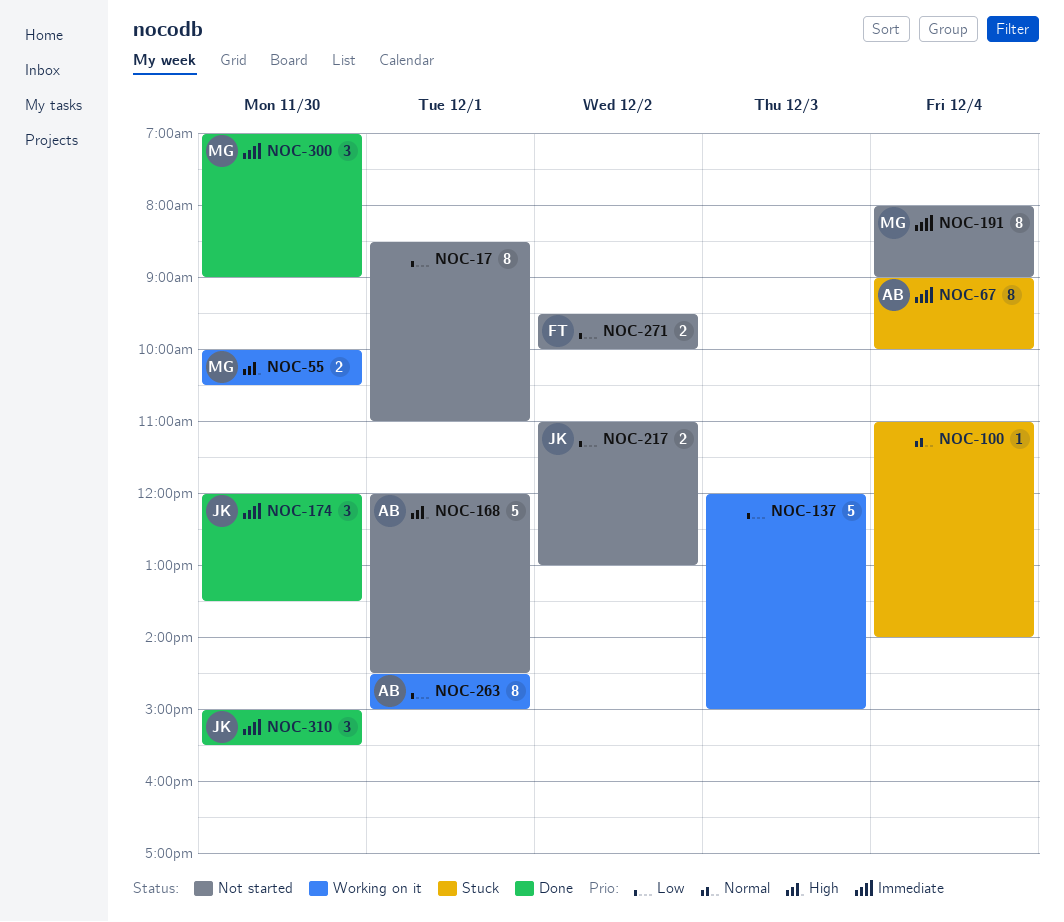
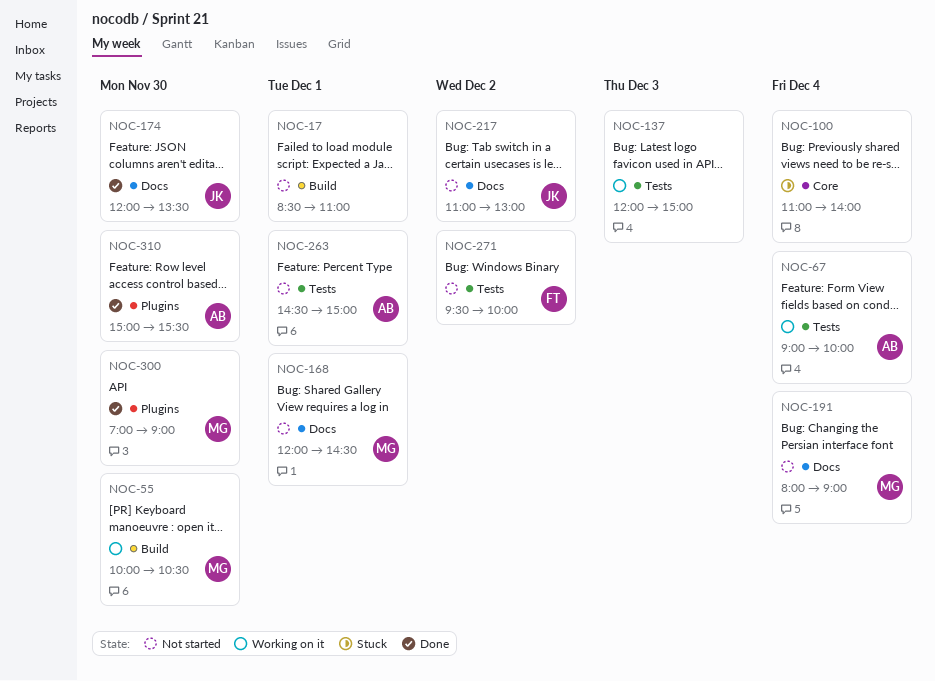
NOC-67, status: Stuck -> Working on it
NOC-168, owner: AB -> MG
NOC-263, status: Working on it -> Not started
NOC-310, owner: JK -> AB

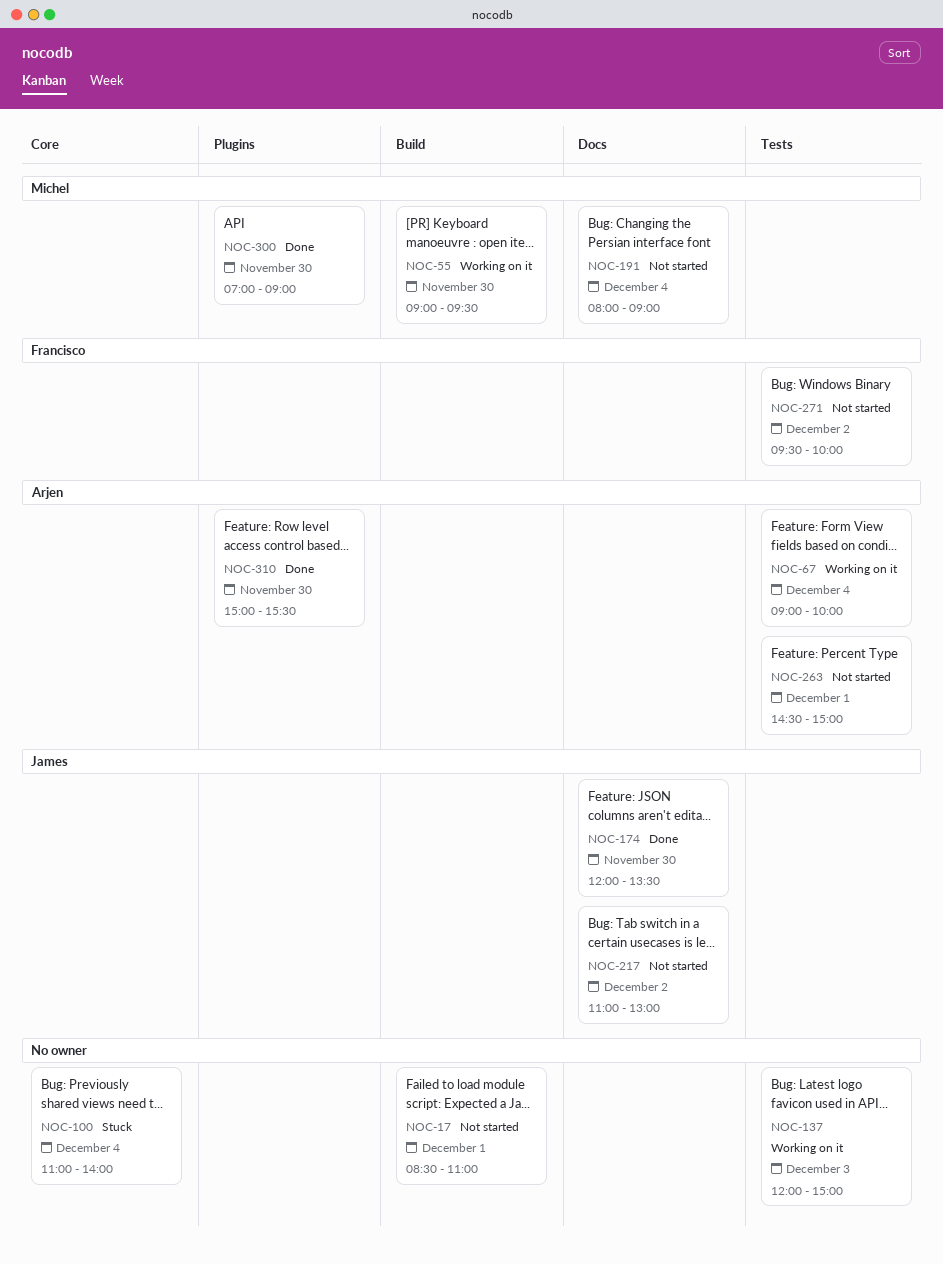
NOC-55, begins: 10:00 -> 09:00
NOC-55, ends: 10:30 -> 09:30
NOC-168: present -> none

